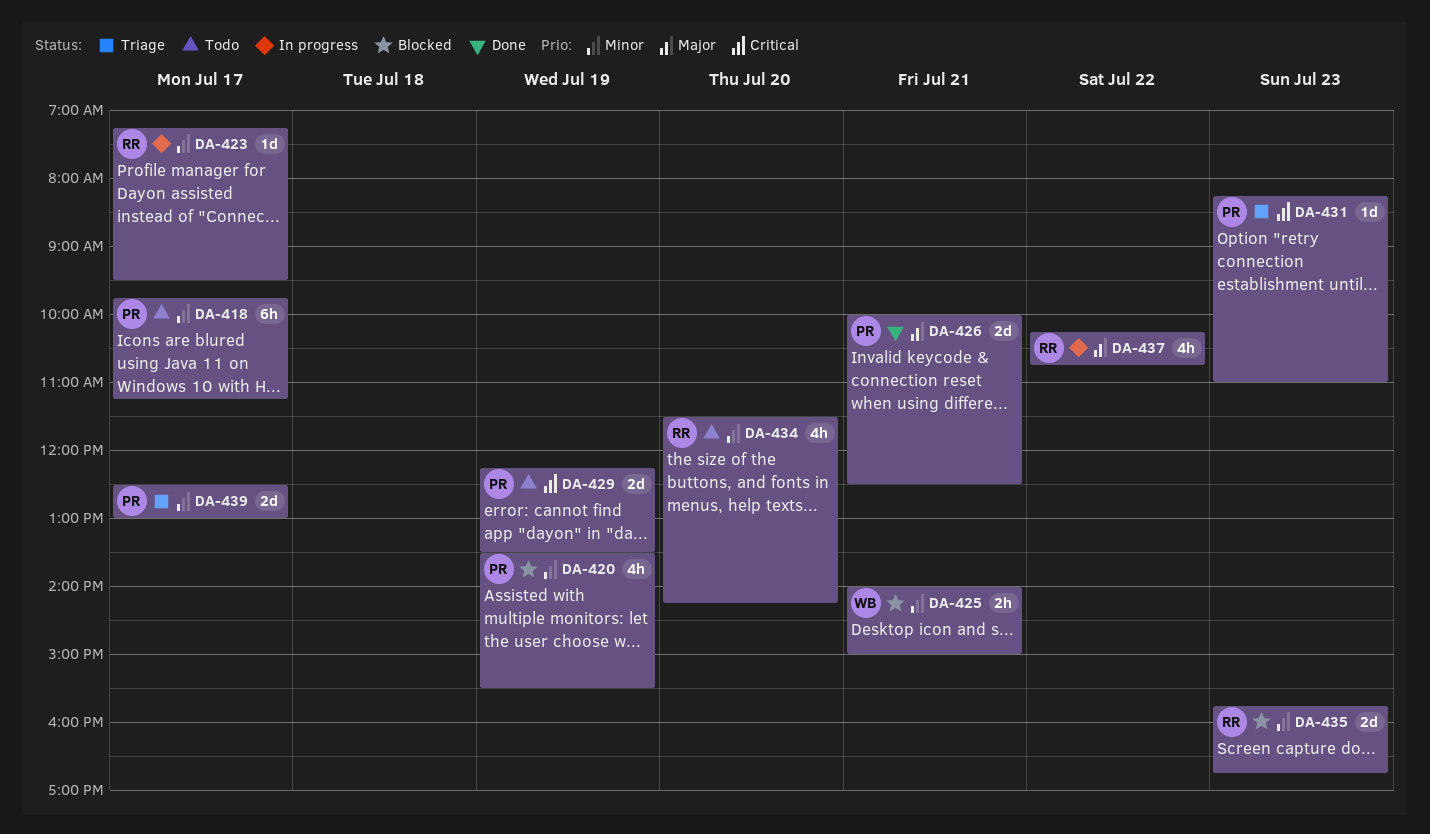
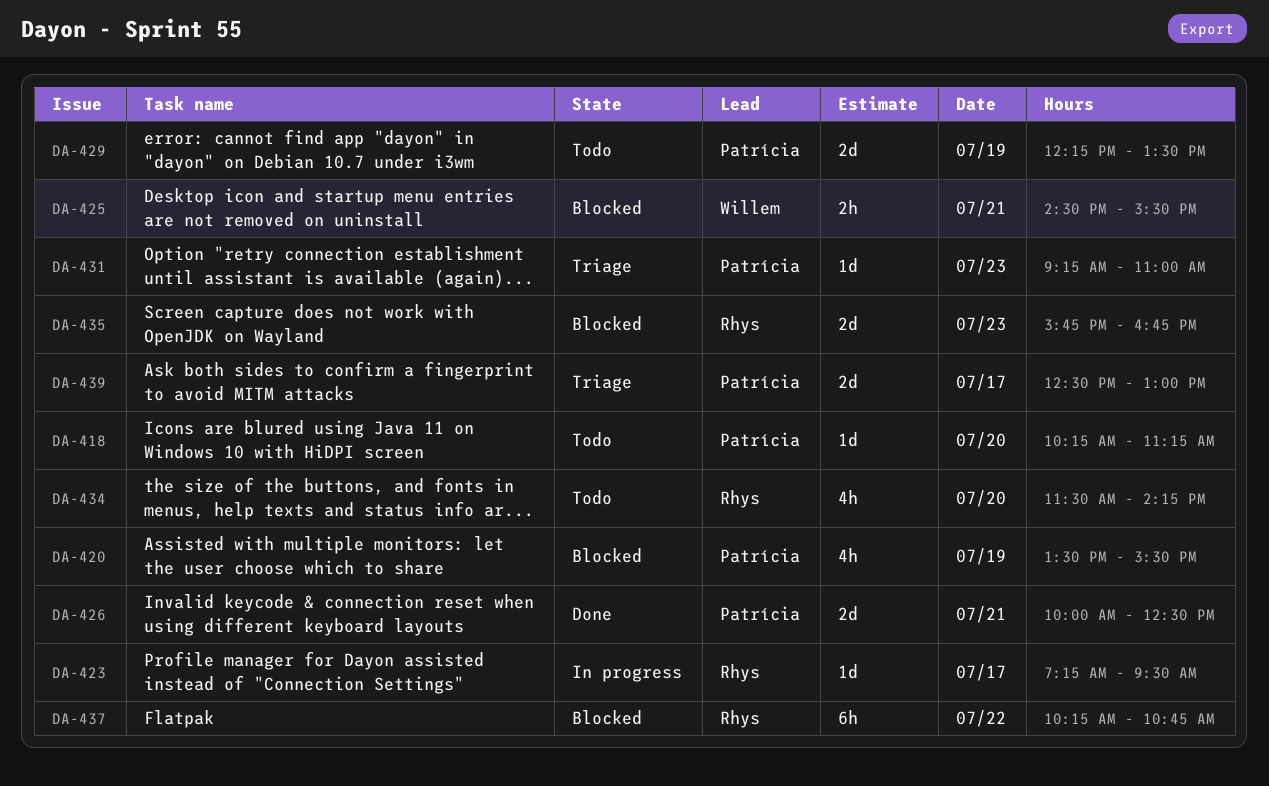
DA-418, estimate: 6h -> 1d
DA-418, day: Jul 17 -> Jul 20
DA-418, begins: 09:45 -> 10:15
DA-425, begins: 14:00 -> 14:30
DA-425, ends: 15:00 -> 15:30
DA-431, begins: 08:15 -> 09:15
DA-437, status: In progress -> Blocked
DA-437, estimate: 4h -> 6h

